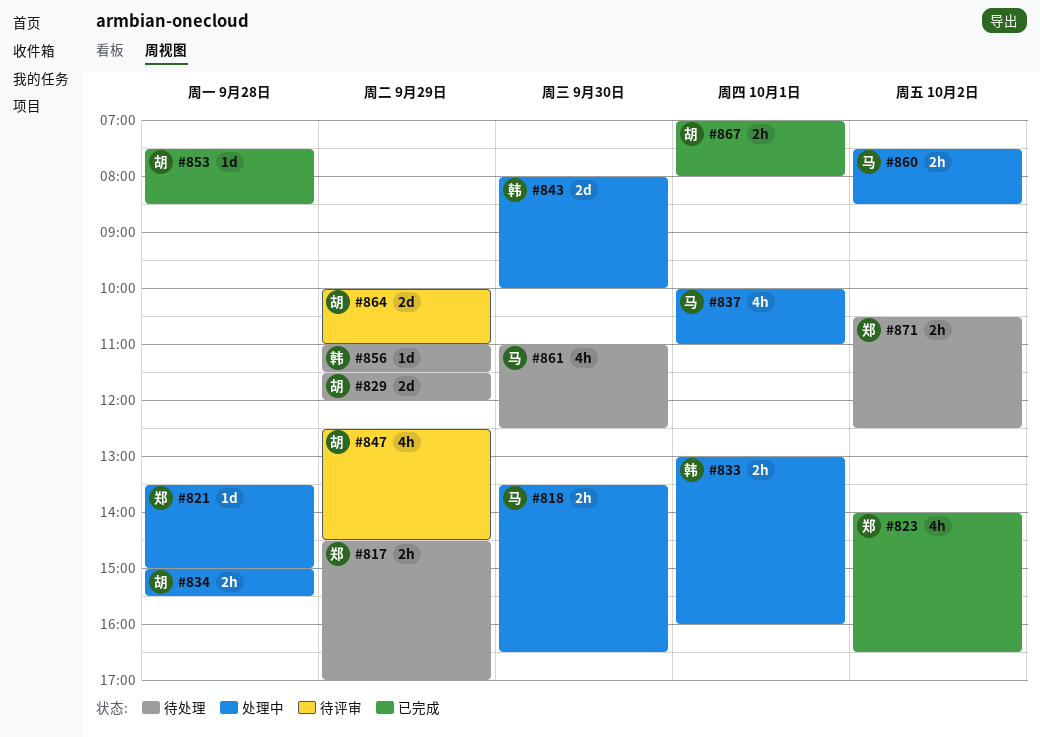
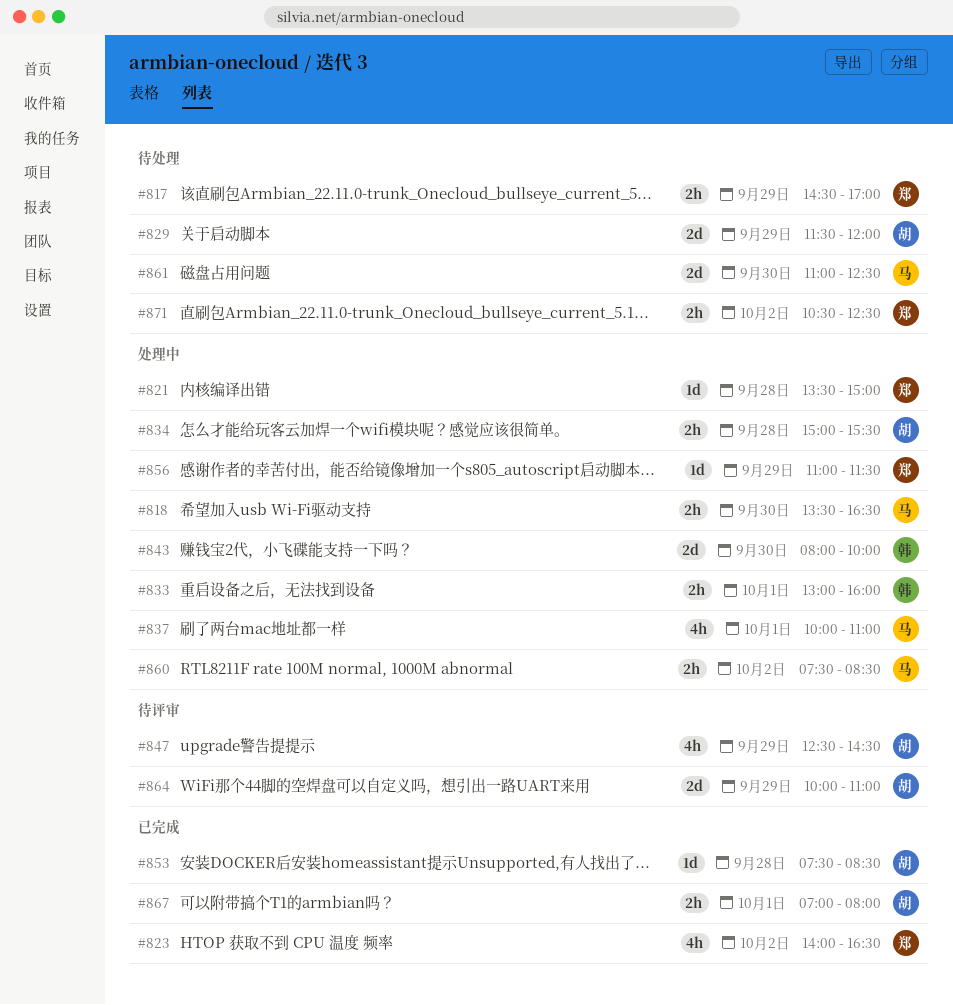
#856, status: 待处理 -> 处理中
#856, owner: 韩 -> 郑
#861, estimate: 4h -> 2d

